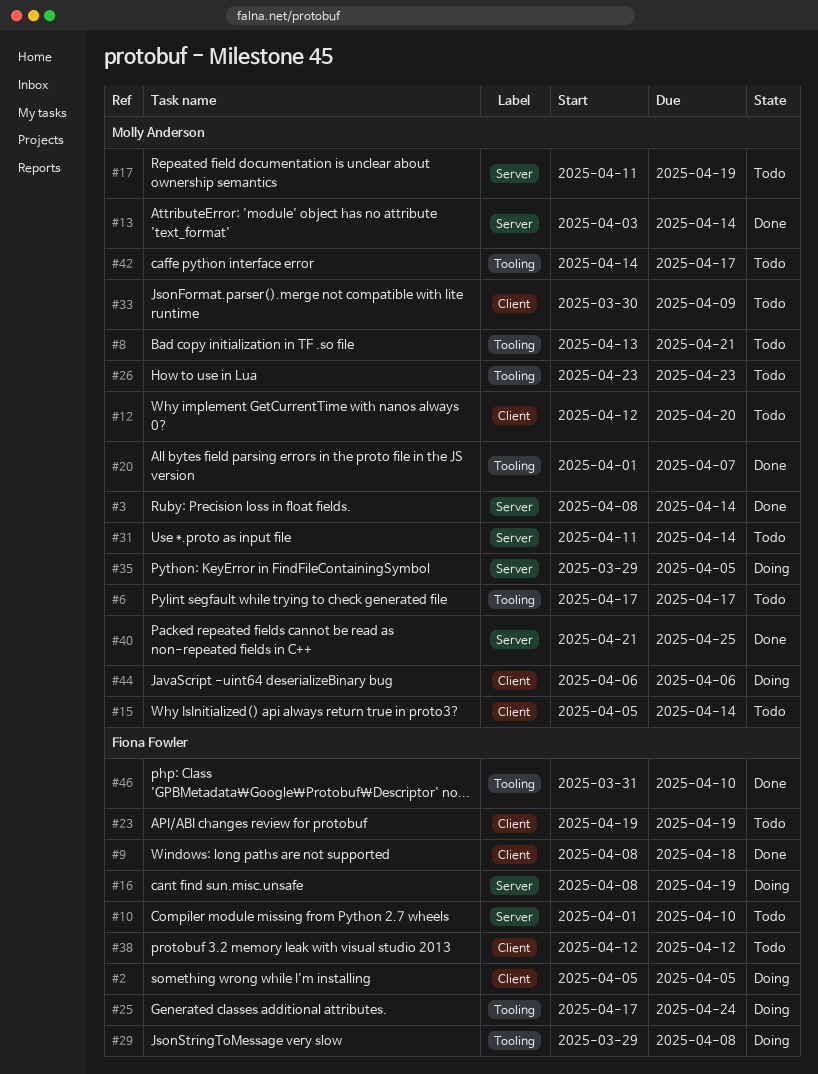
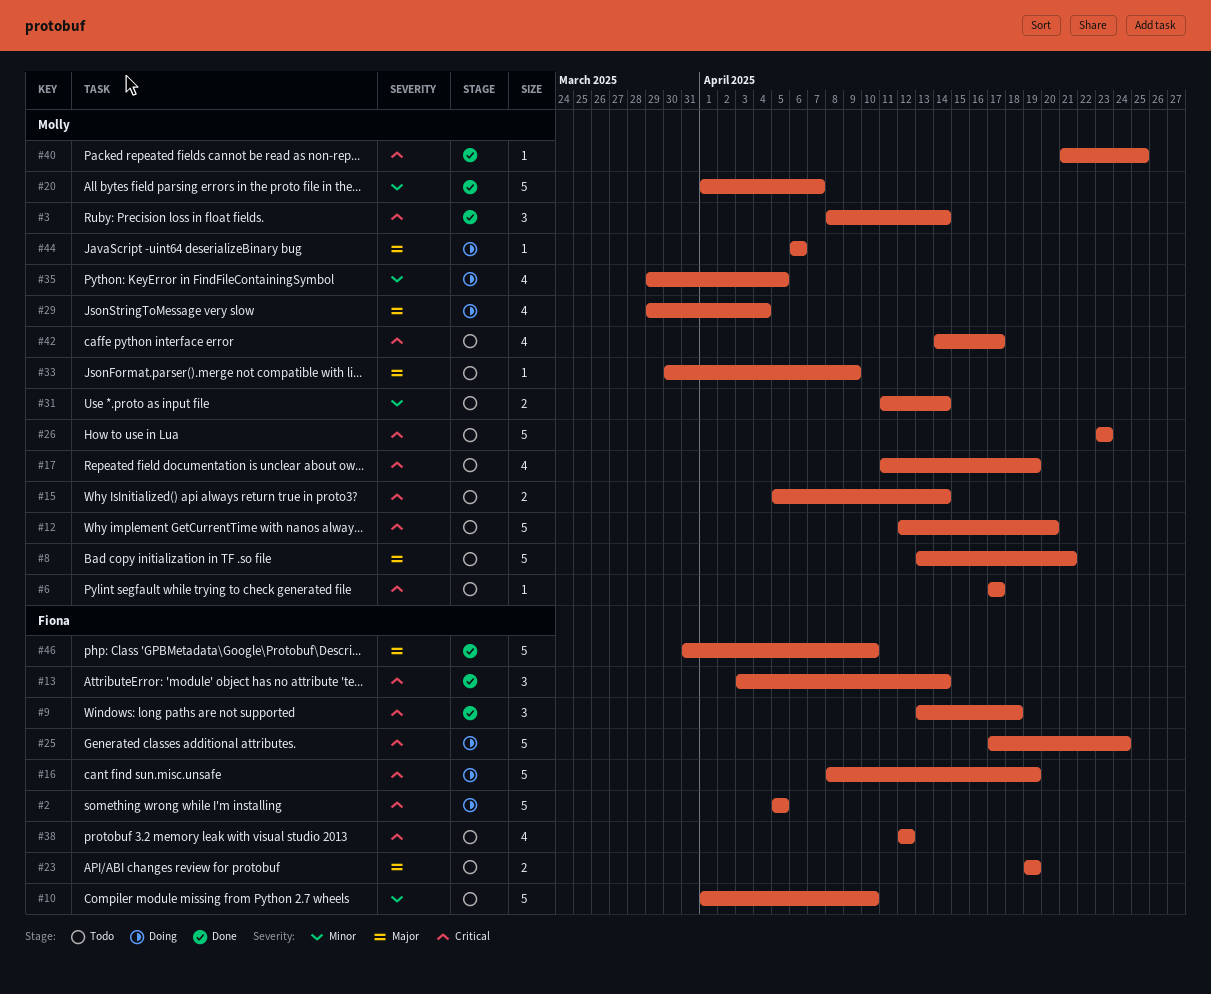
#9, start: Apr 8 -> Apr 13
#13, owner: Molly Anderson -> Fiona Fowler
#29, owner: Fiona Fowler -> Molly Anderson
#29, due: Apr 8 -> Apr 4

